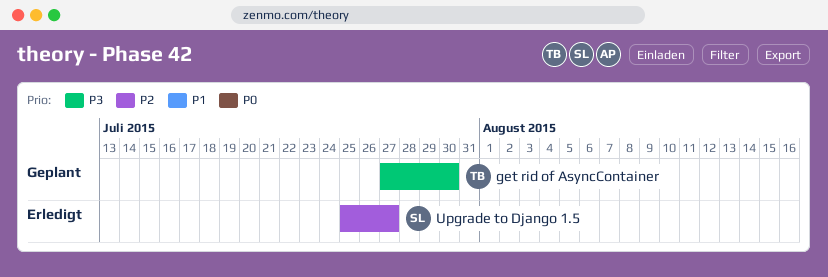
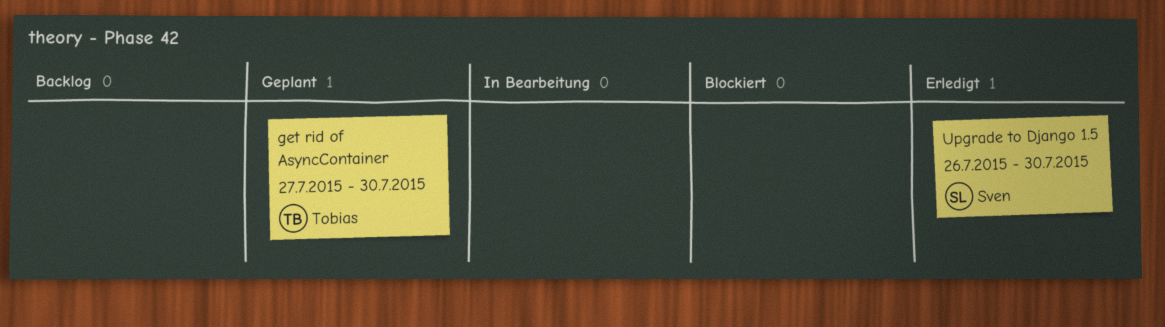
Upgrade to Django 1.5, start: Jul 25 -> Jul 26
Upgrade to Django 1.5, due: Jul 27 -> Jul 30

